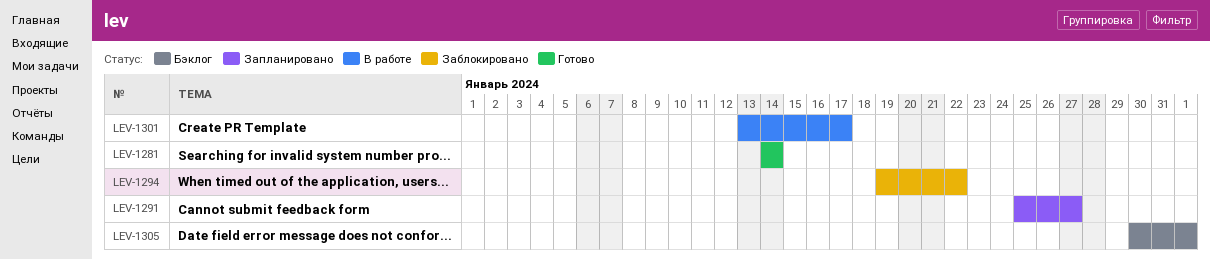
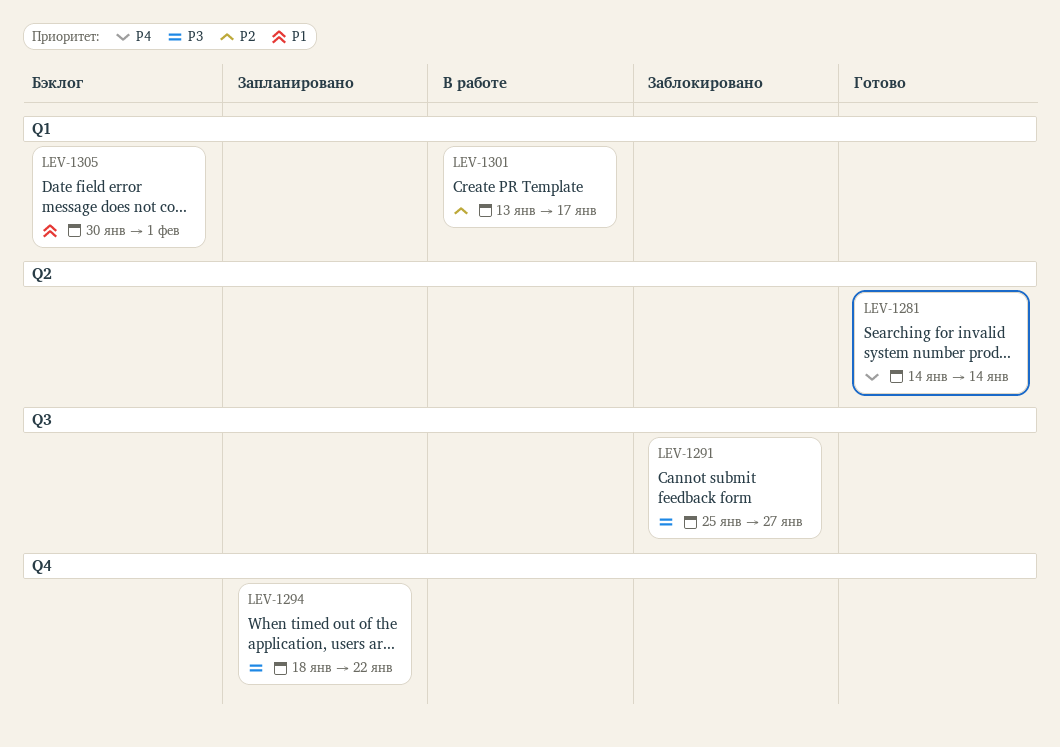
LEV-1291, status: Запланировано -> Заблокировано
LEV-1294, status: Заблокировано -> Запланировано
LEV-1294, start: Jan 19 -> Jan 18

